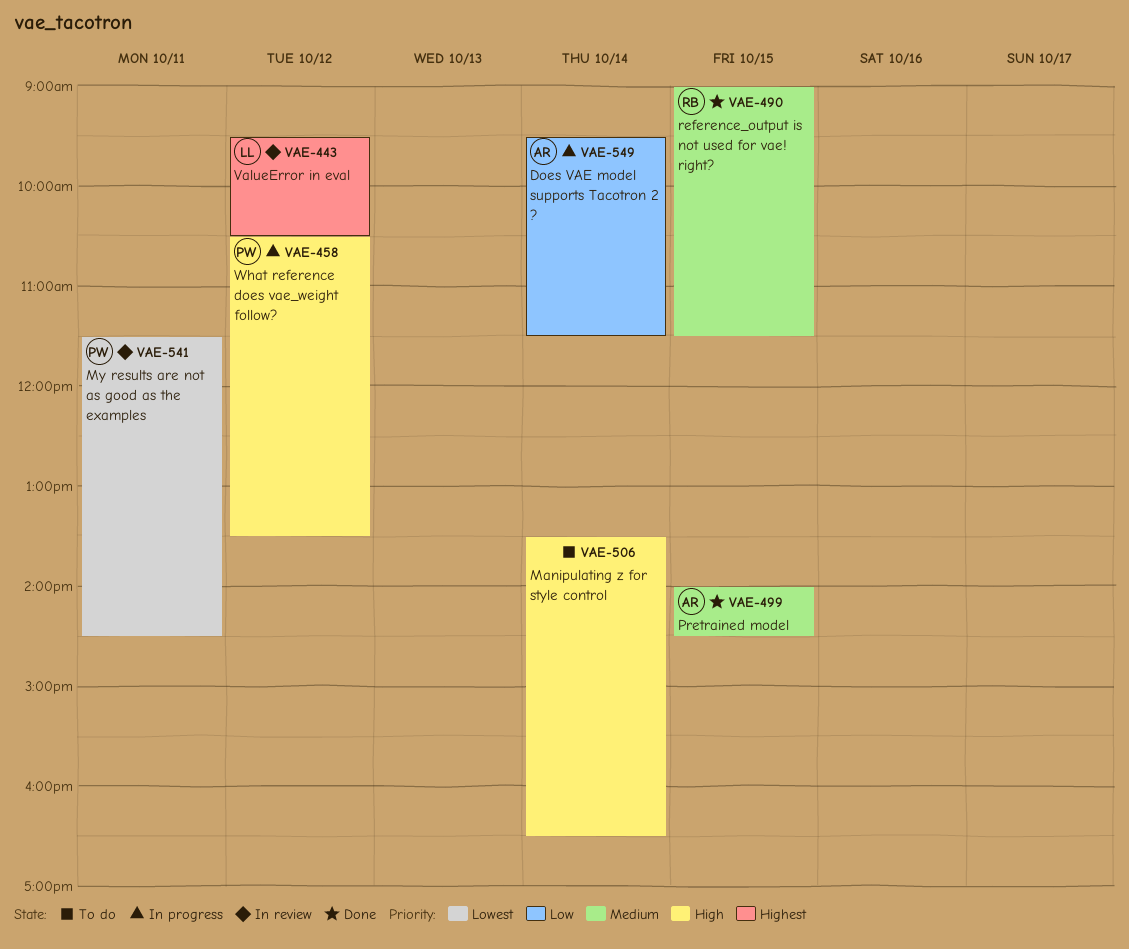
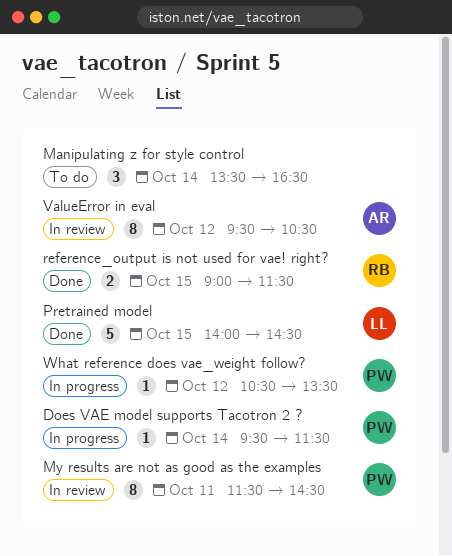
Does VAE model supports Tacotron 2 ?, owner: AR -> PW
Pretrained model, owner: AR -> LL
ValueError in eval, owner: LL -> AR

